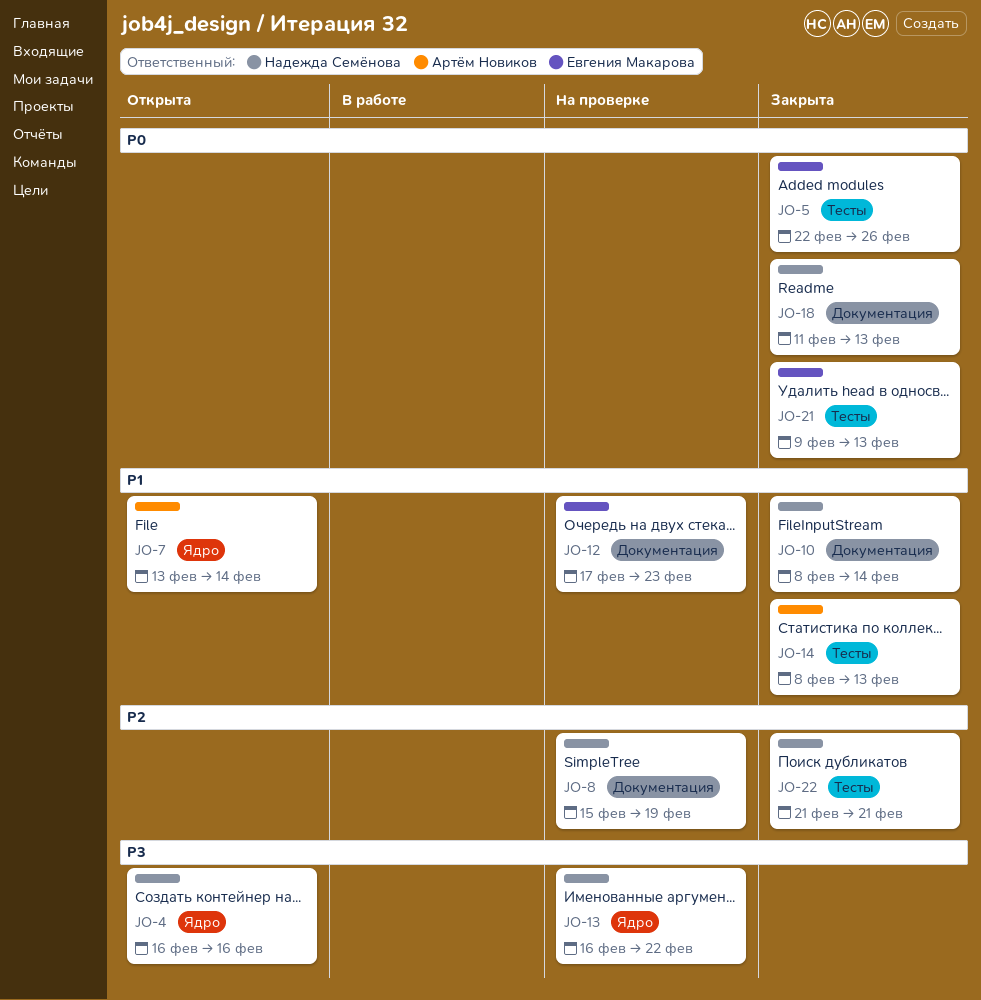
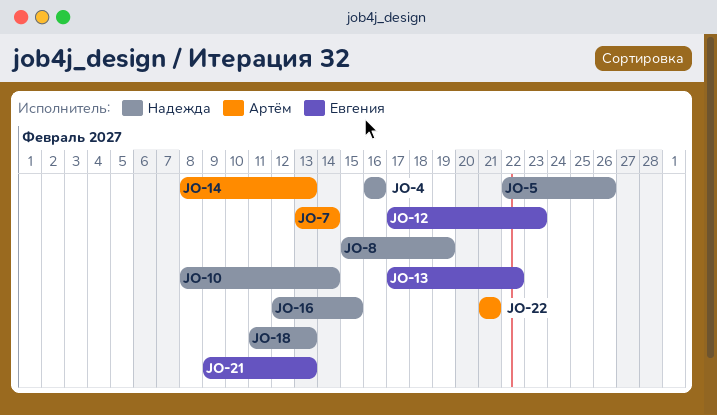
JO-5, owner: Евгения Макарова -> Надежда Семёнова
JO-13, owner: Надежда Семёнова -> Евгения Макарова
JO-13, start: Feb 16 -> Feb 17
JO-16: none -> present
JO-22, owner: Надежда Семёнова -> Артём Новиков

